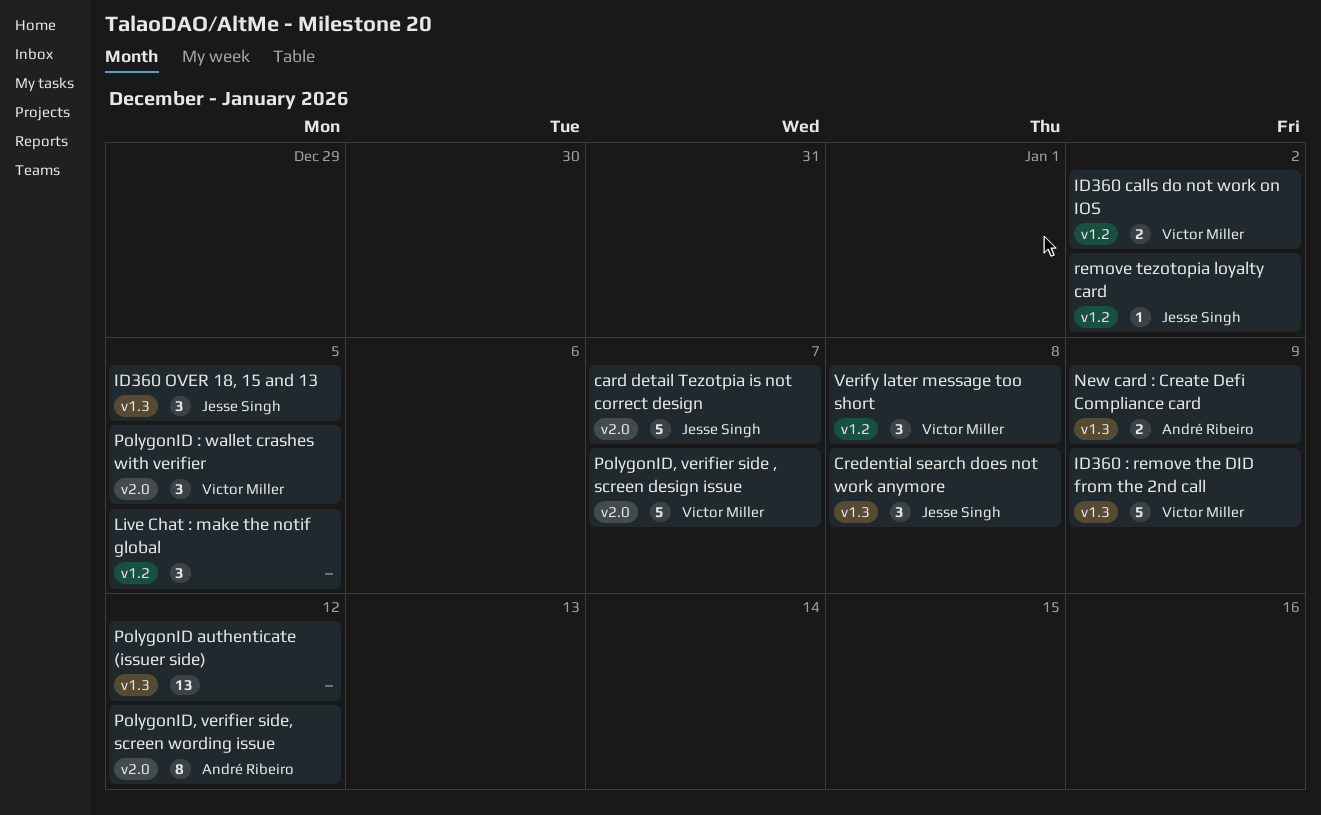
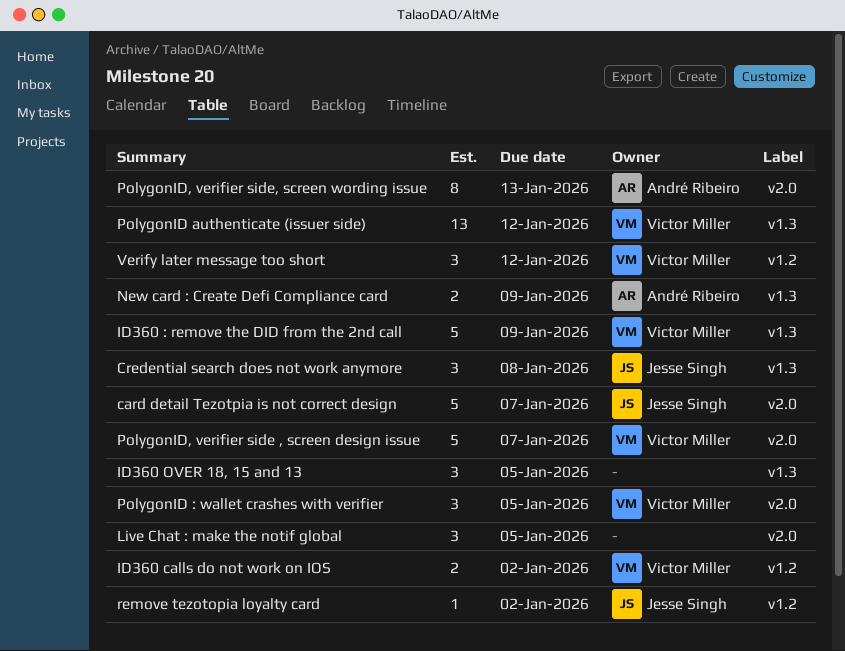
ID360 OVER 18, 15 and 13, owner: Jesse Singh -> none
Live Chat : make the notif global, label: v1.2 -> v2.0
PolygonID authenticate (issuer side), owner: none -> Victor Miller
PolygonID, verifier side, screen wording issue, due: Jan 12 -> Jan 13
Verify later message too short, due: Jan 8 -> Jan 12

